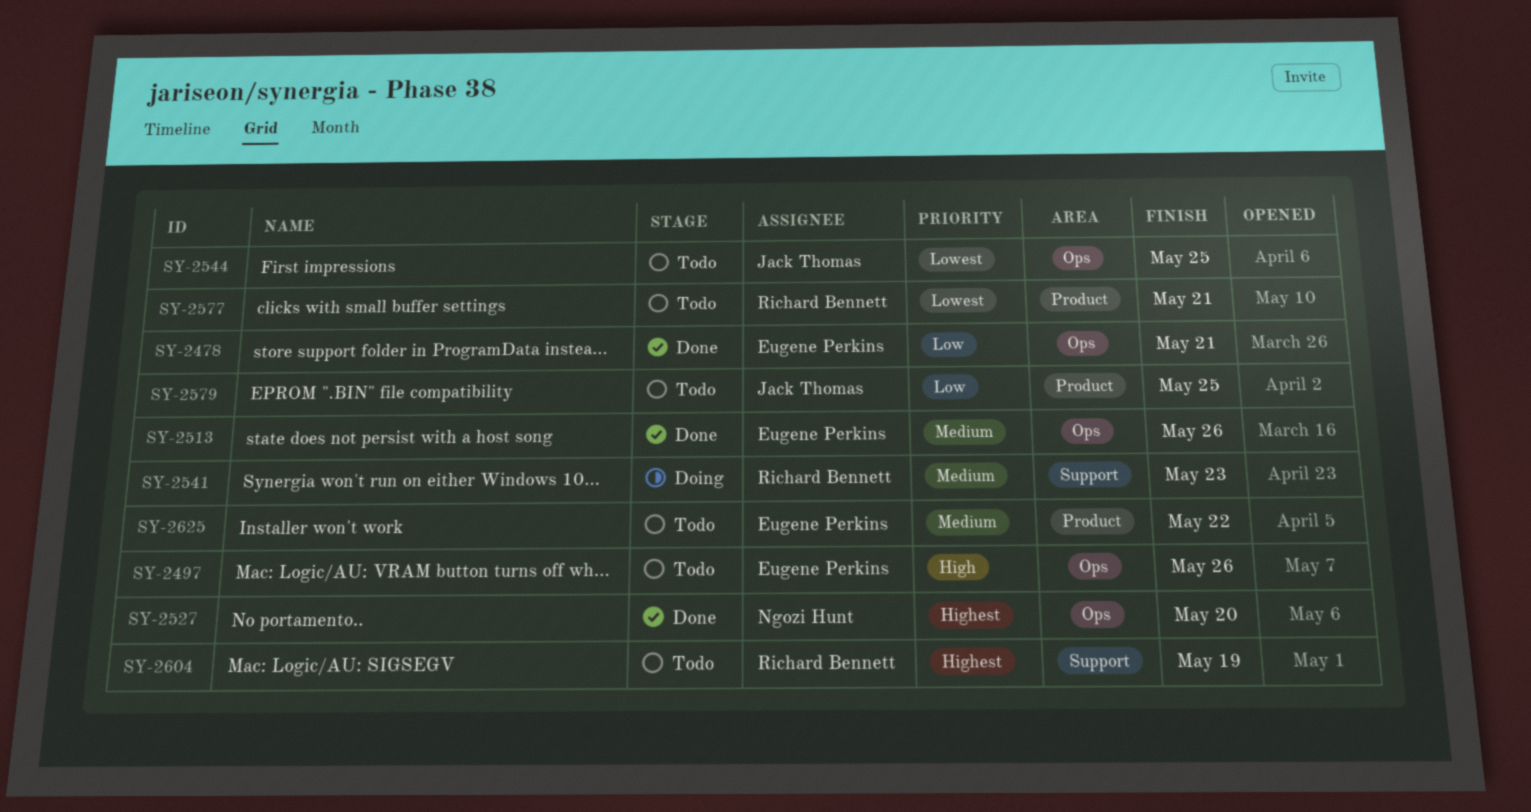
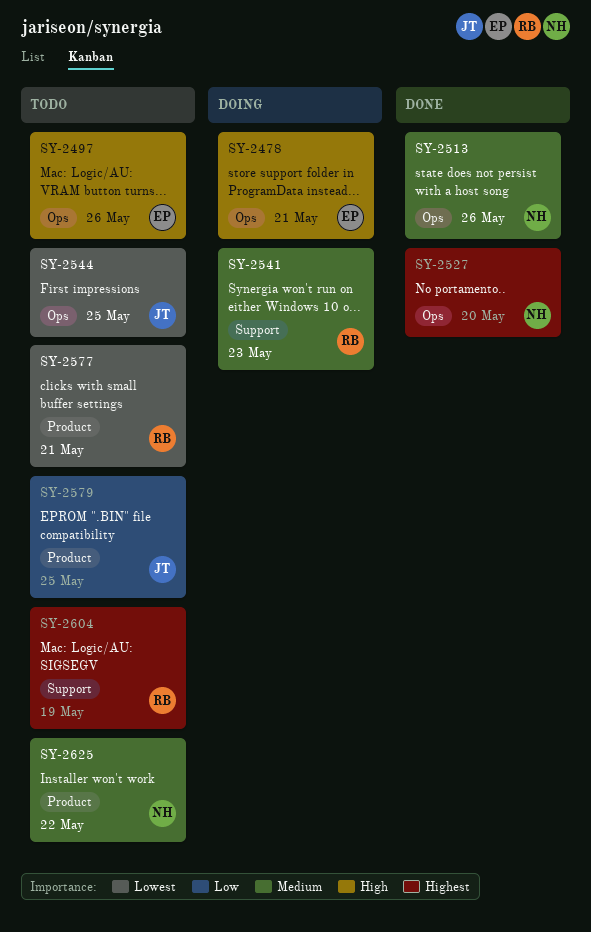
SY-2478, status: Done -> Doing
SY-2478, priority: Low -> High
SY-2513, owner: Eugene Perkins -> Ngozi Hunt
SY-2625, owner: Eugene Perkins -> Ngozi Hunt

